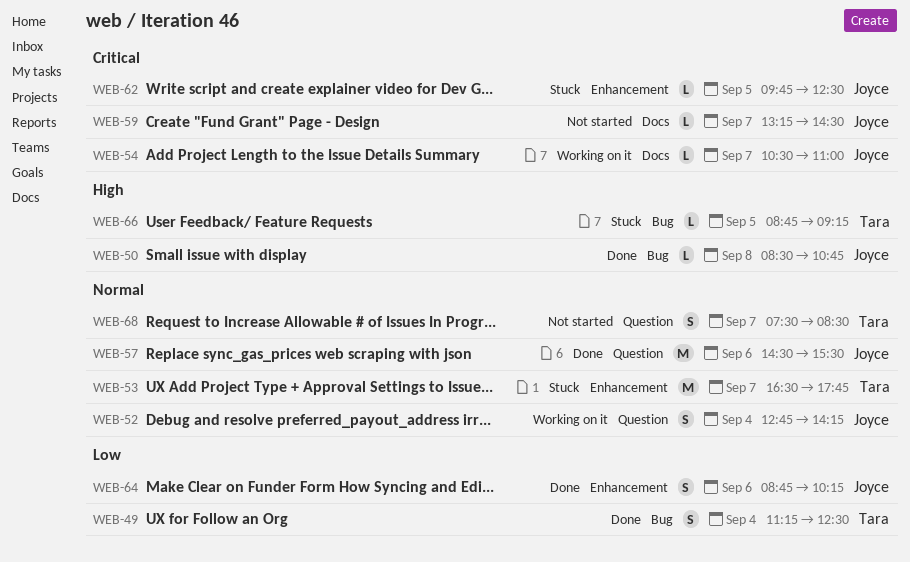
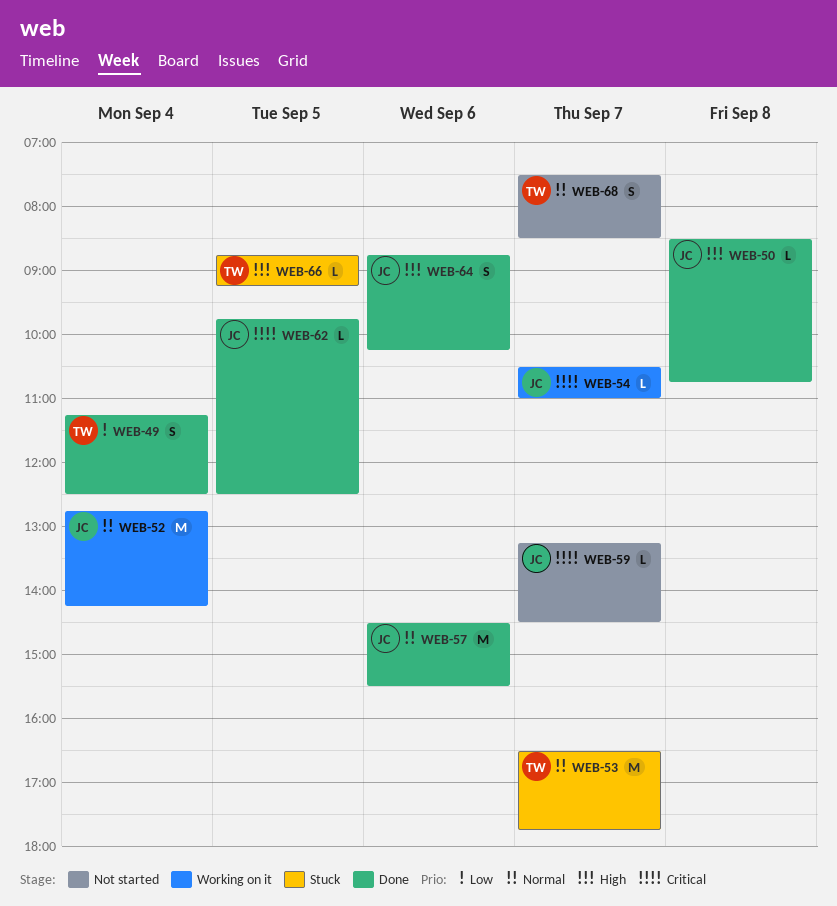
WEB-52, estimate: S -> M
WEB-62, status: Stuck -> Done
WEB-64, priority: Low -> High

